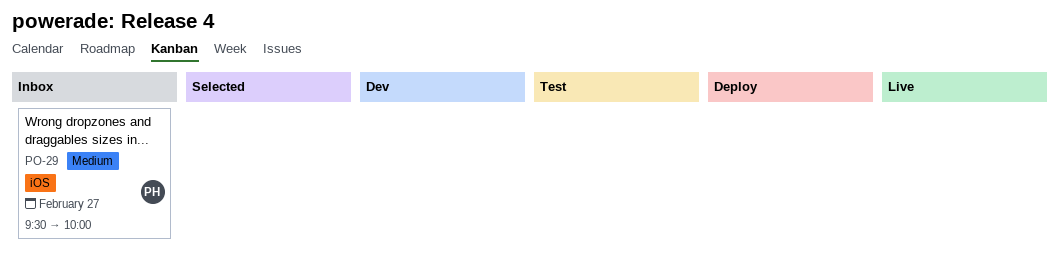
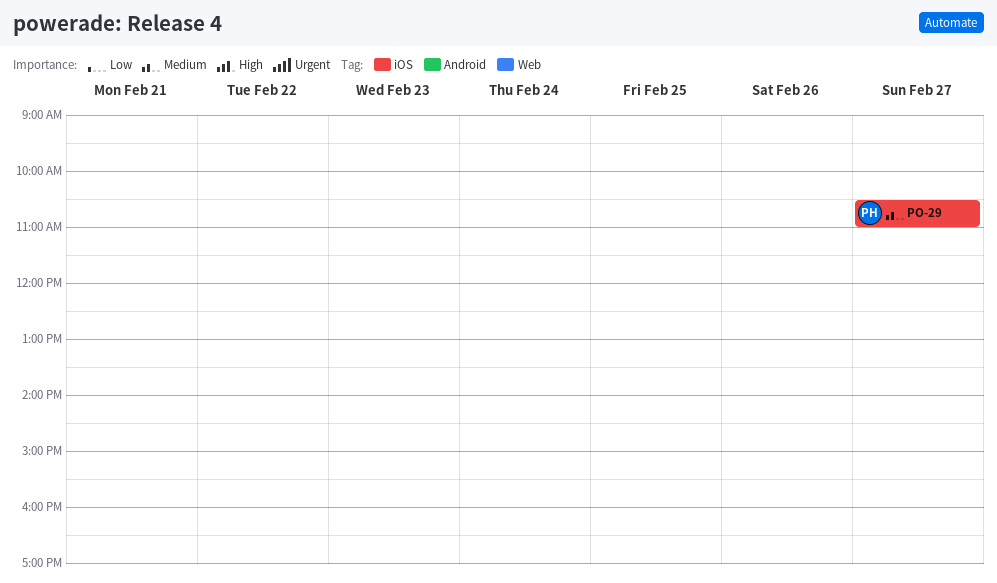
PO-29, begins: 09:30 -> 10:30
PO-29, ends: 10:00 -> 11:00

